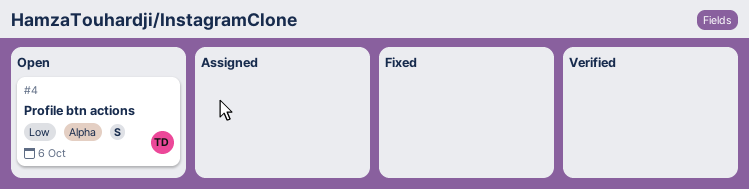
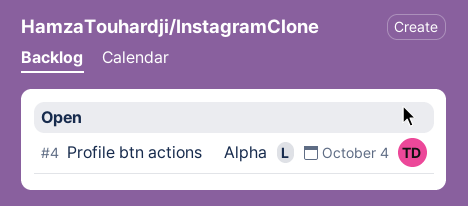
#4, estimate: S -> L
#4, due: Oct 6 -> Oct 4

